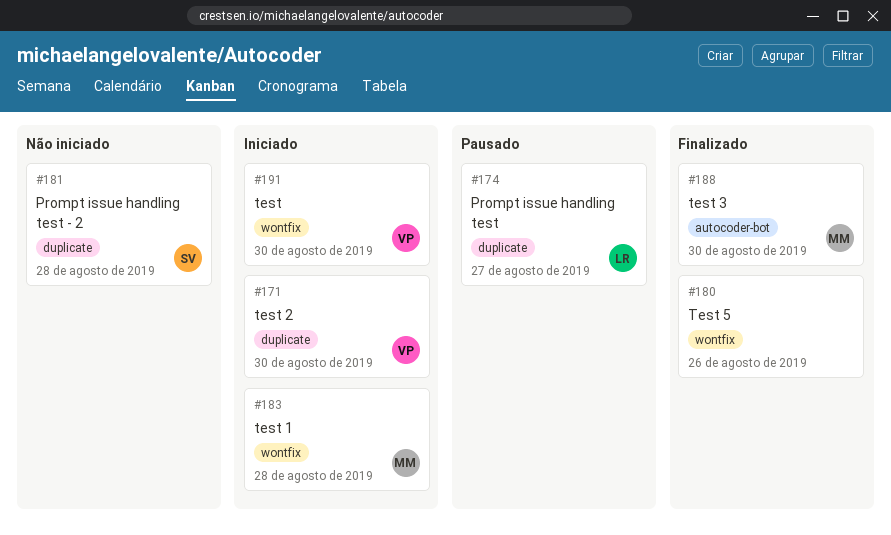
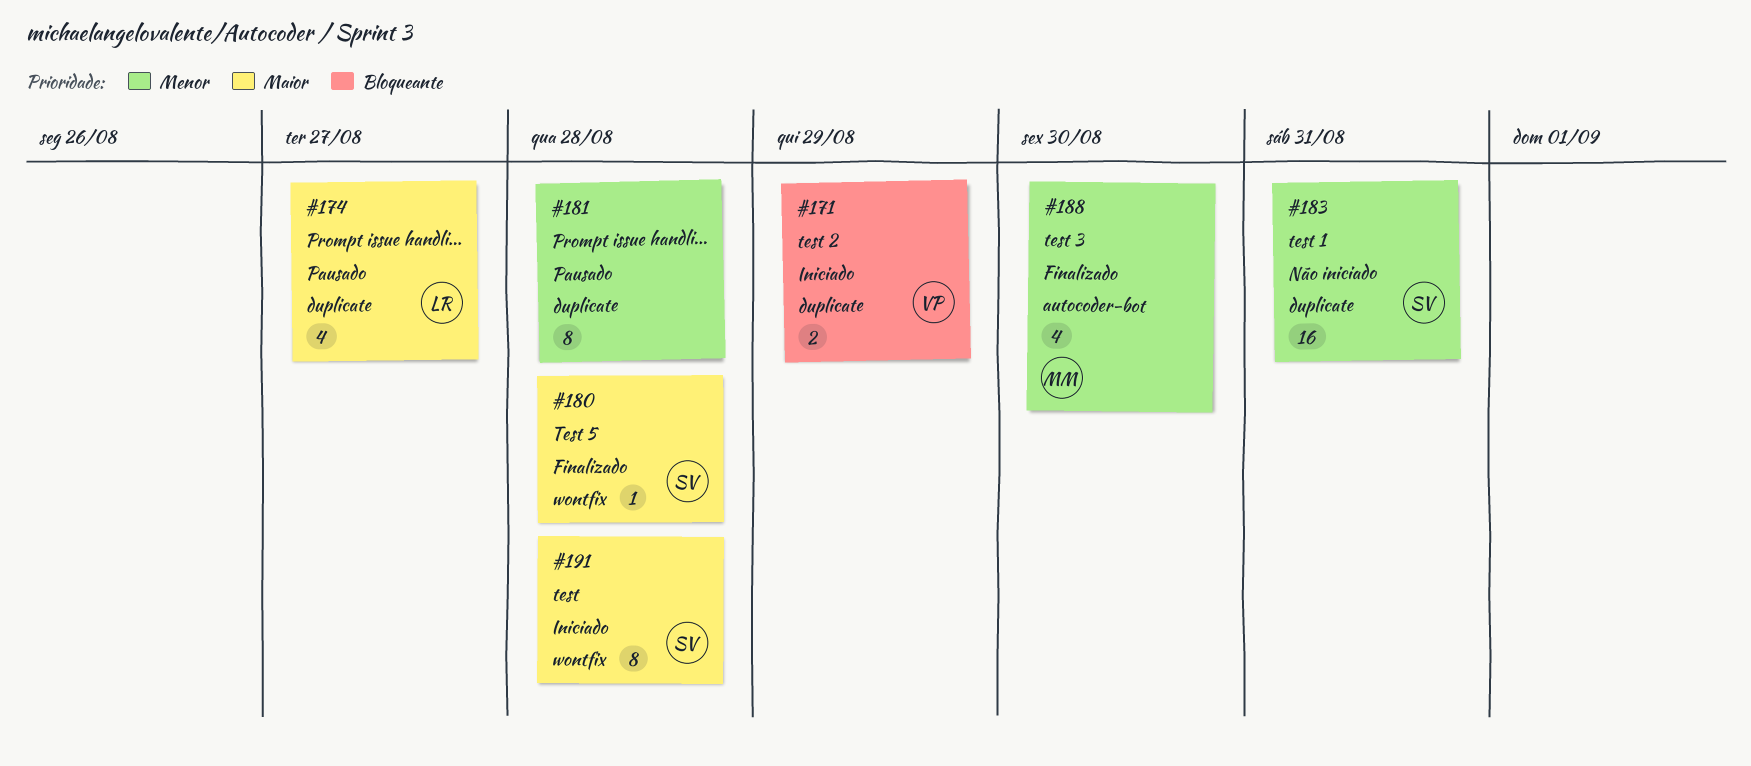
#171, due: Aug 30 -> Aug 29
#180, owner: none -> SV
#180, due: Aug 26 -> Aug 28
#181, status: Não iniciado -> Pausado
#181, owner: SV -> none
#183, status: Iniciado -> Não iniciado
#183, owner: MM -> SV
#183, label: wontfix -> duplicate
#183, due: Aug 28 -> Aug 31
#191, owner: VP -> SV
#191, due: Aug 30 -> Aug 28

